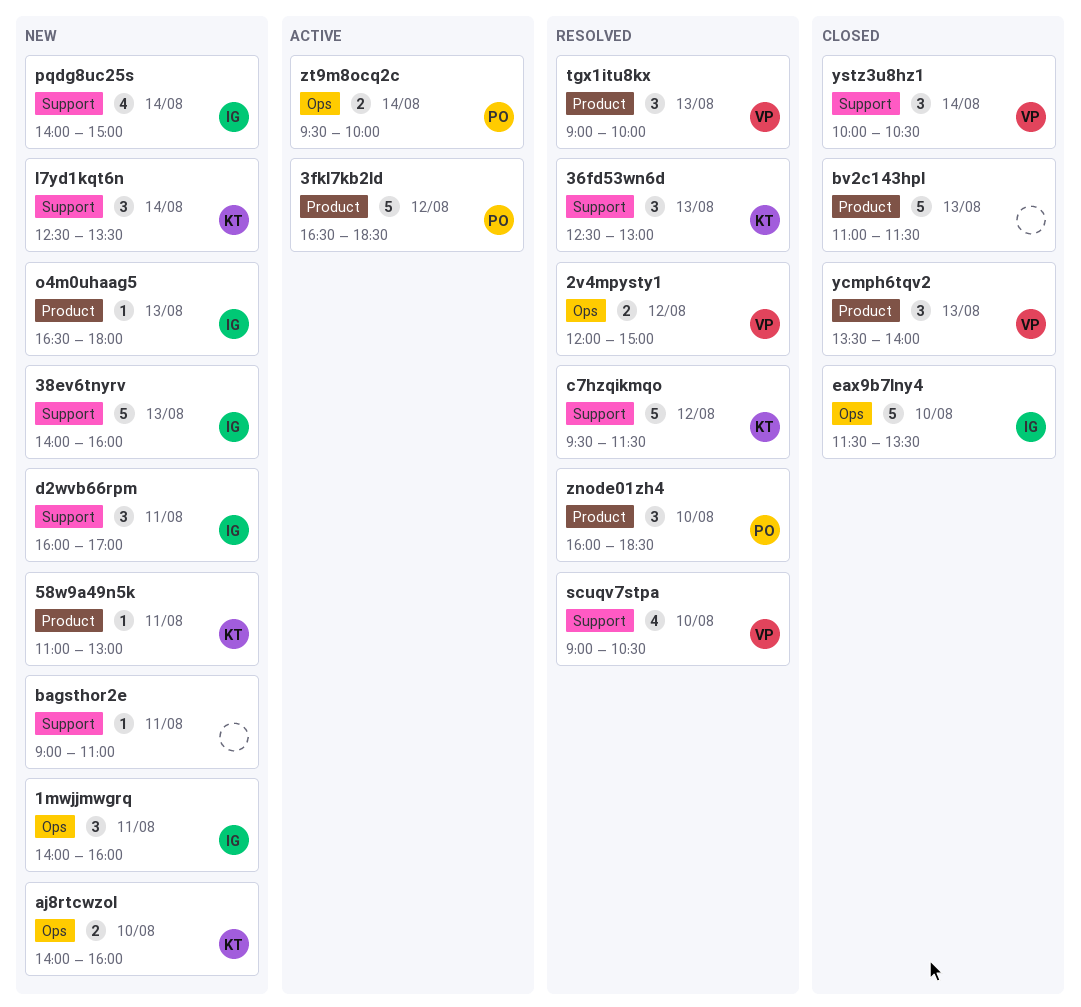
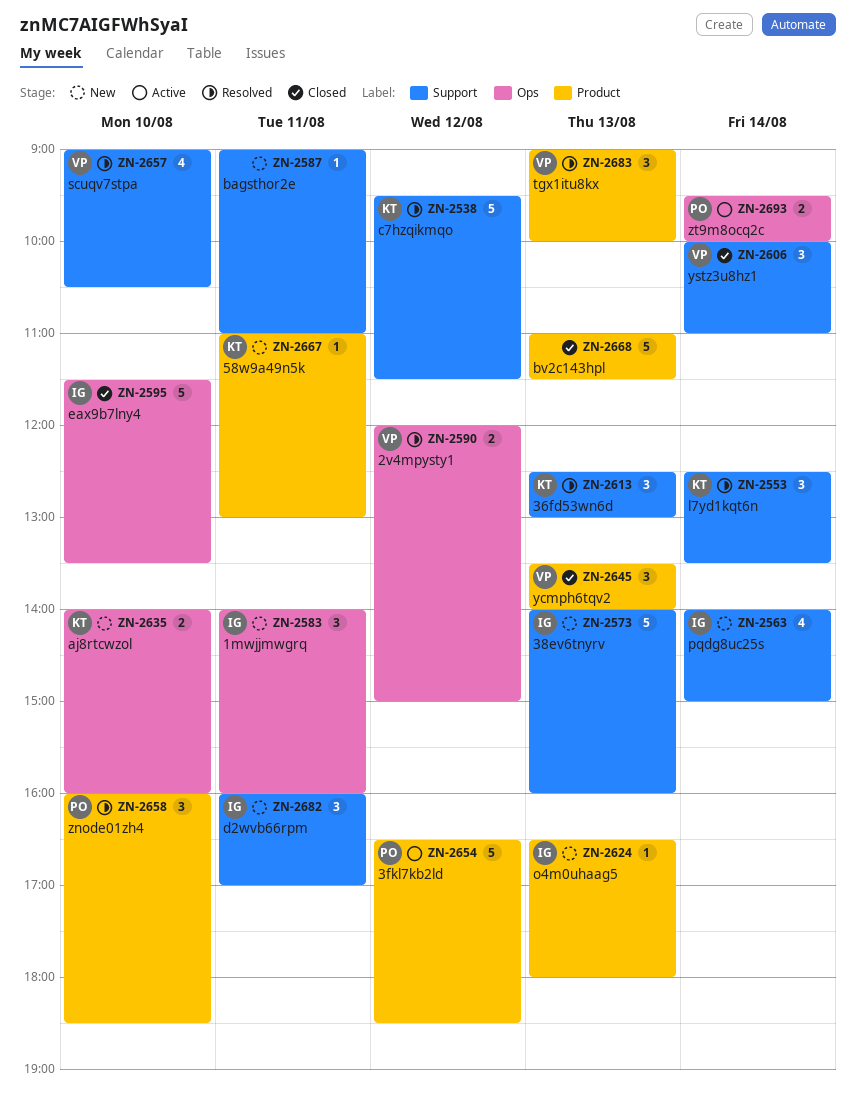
l7yd1kqt6n, status: New -> Resolved
ystz3u8hz1, ends: 10:30 -> 11:00

